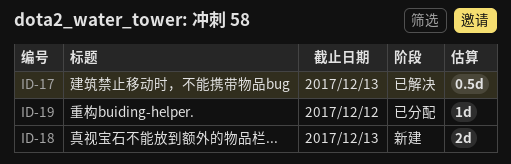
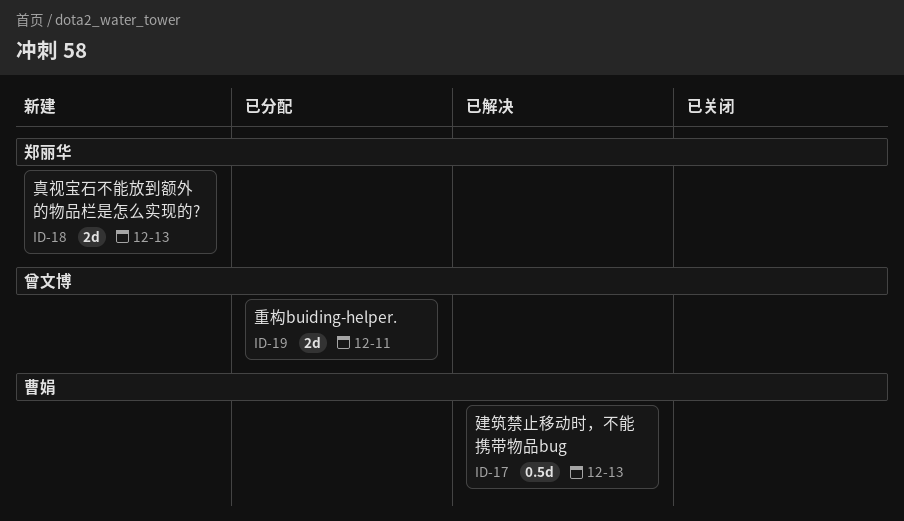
ID-19, estimate: 1d -> 2d
ID-19, due: Dec 12 -> Dec 11

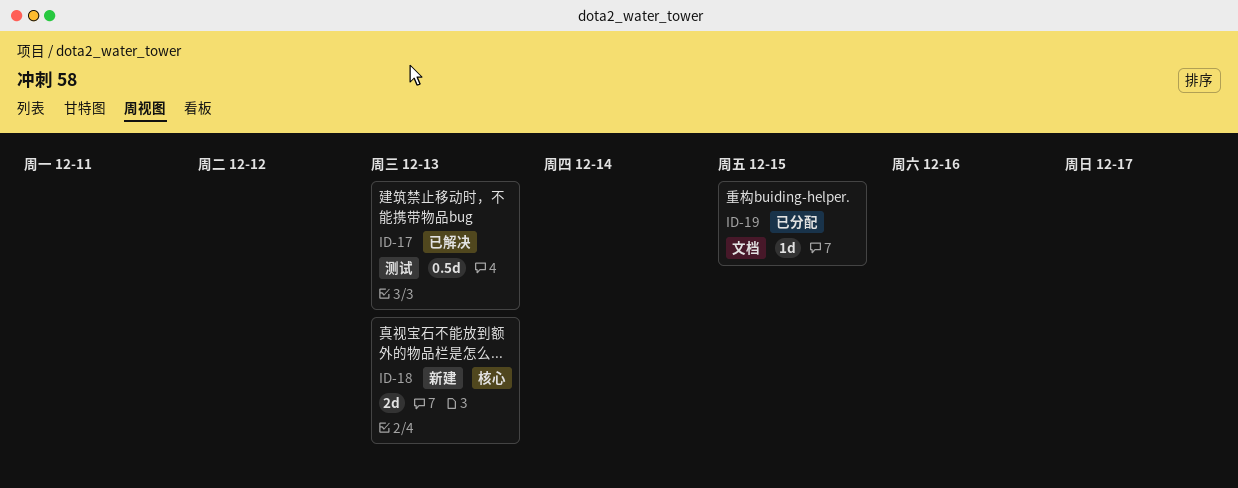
ID-19, estimate: 2d -> 1d
ID-19, due: Dec 11 -> Dec 15

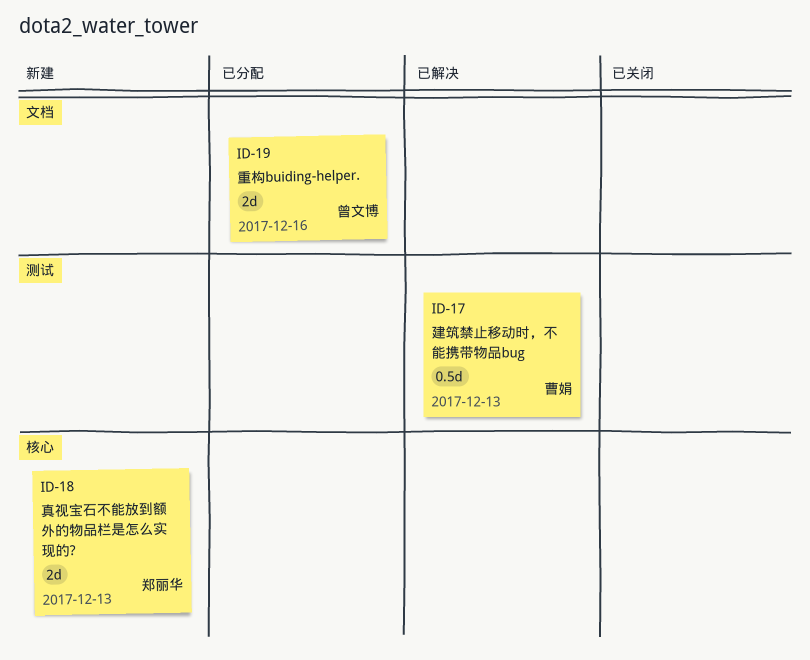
ID-19, estimate: 1d -> 2d
ID-19, due: Dec 15 -> Dec 16

